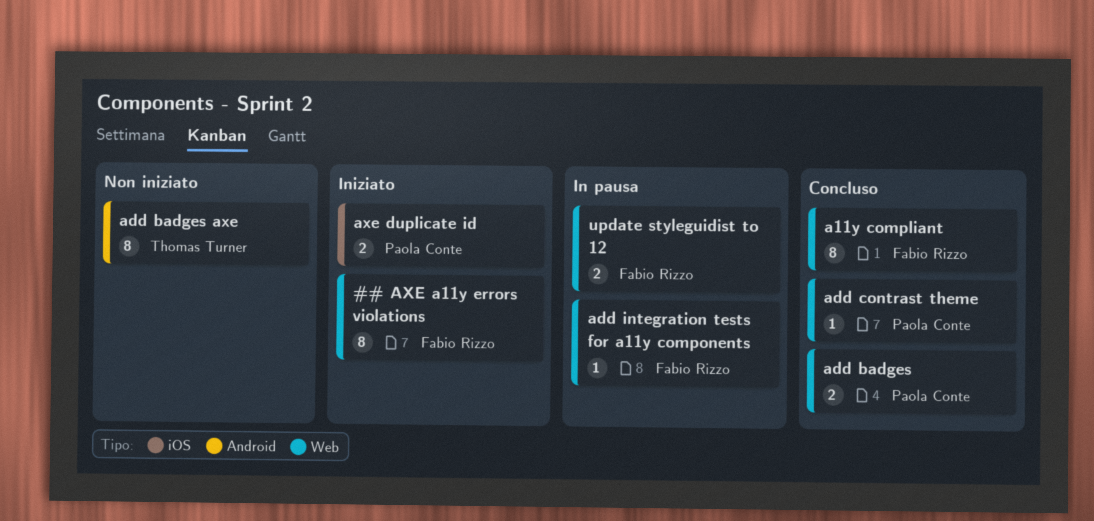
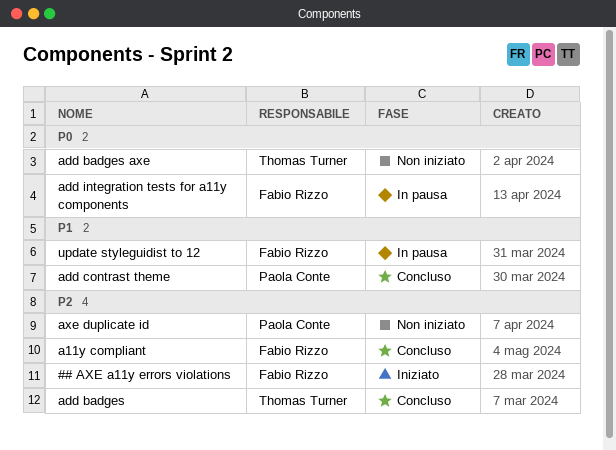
add badges, owner: Paola Conte -> Thomas Turner
axe duplicate id, status: Iniziato -> Non iniziato

